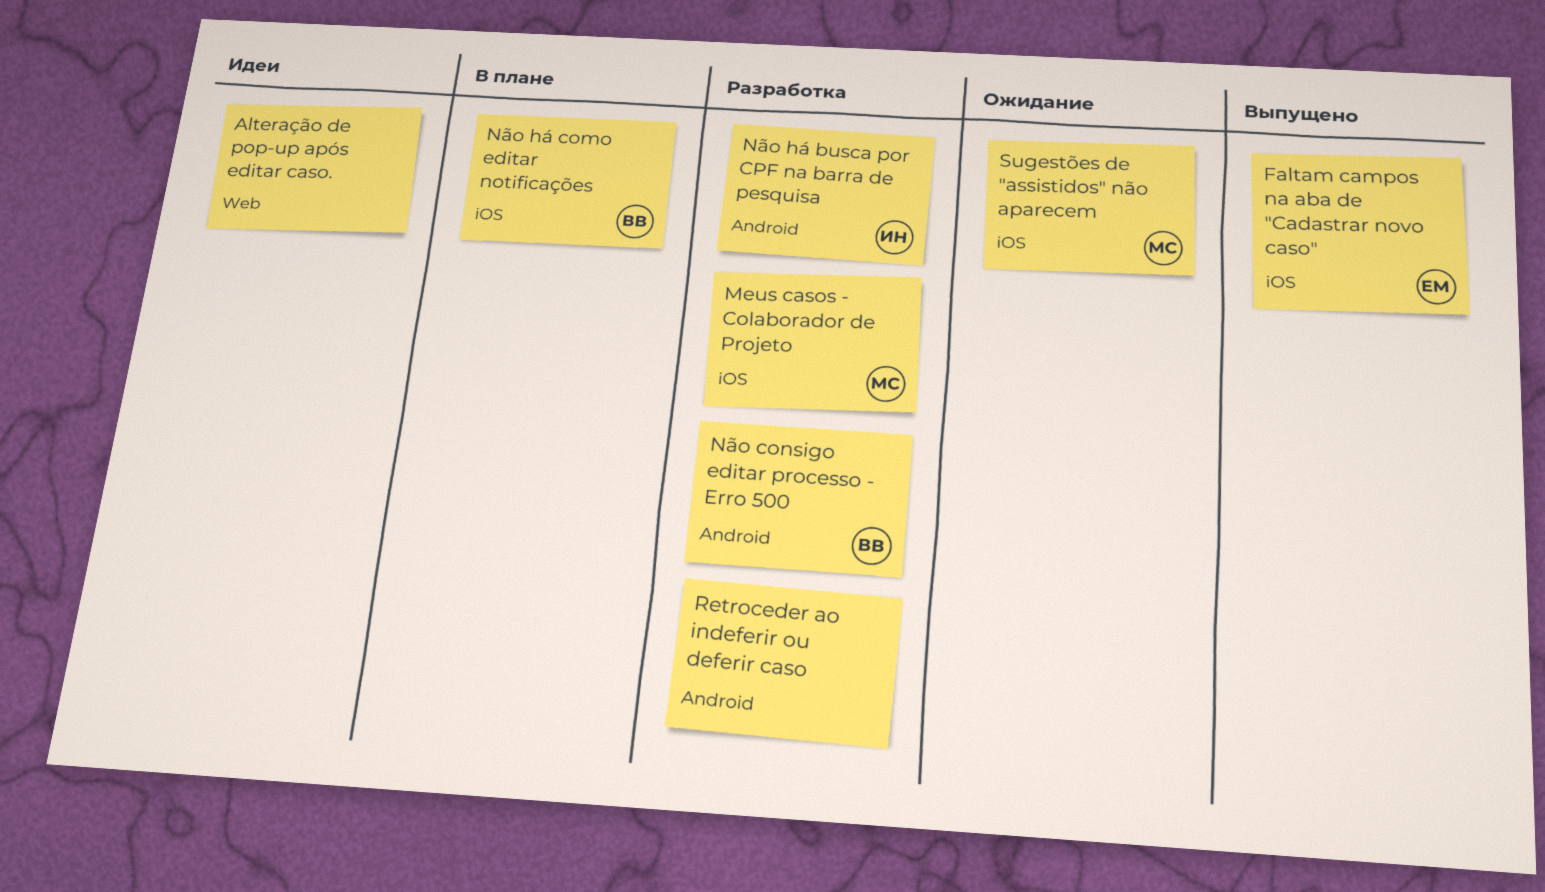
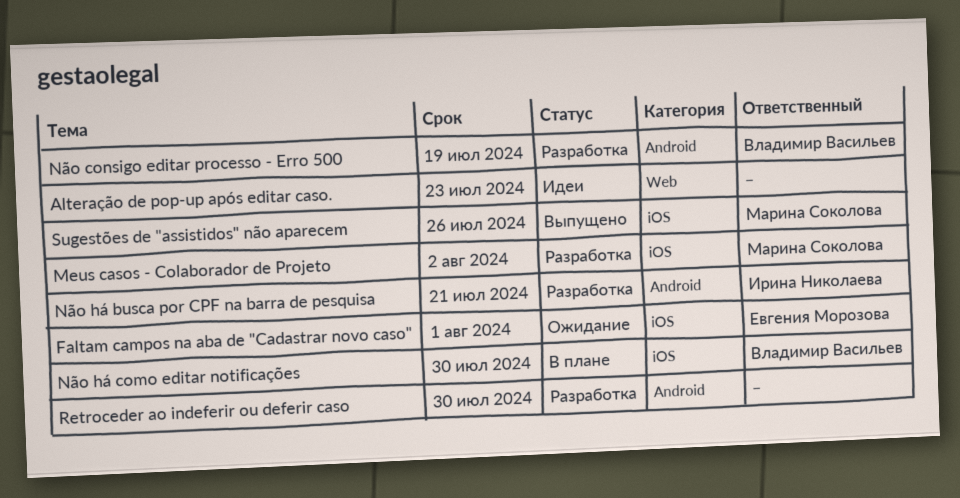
Faltam campos na aba de "Cadastrar novo caso", status: Выпущено -> Ожидание
Sugestões de "assistidos" não aparecem, status: Ожидание -> Выпущено

